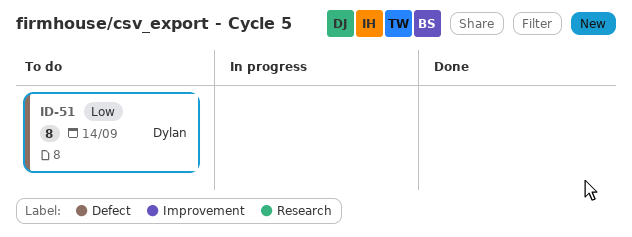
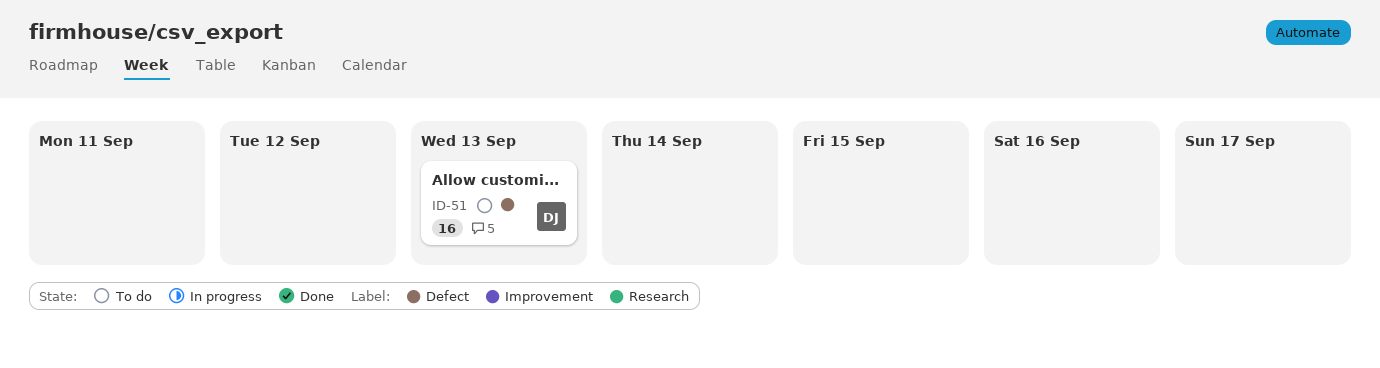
ID-51, estimate: 8 -> 16
ID-51, due: Sep 14 -> Sep 13

